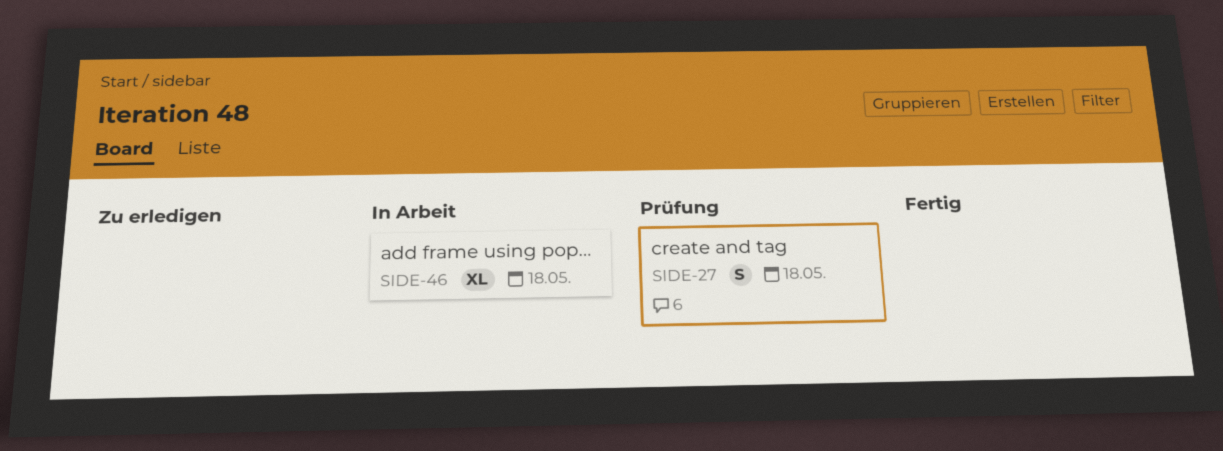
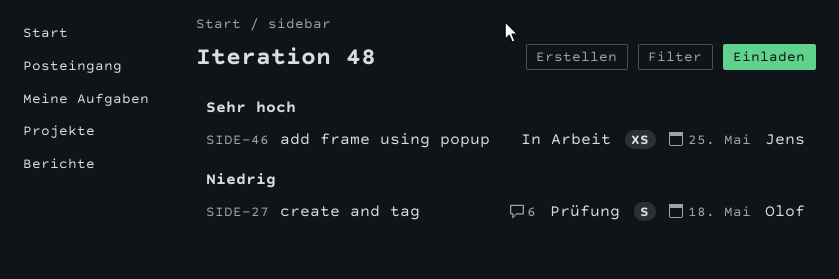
SIDE-46, estimate: XL -> XS
SIDE-46, due: May 18 -> May 25

